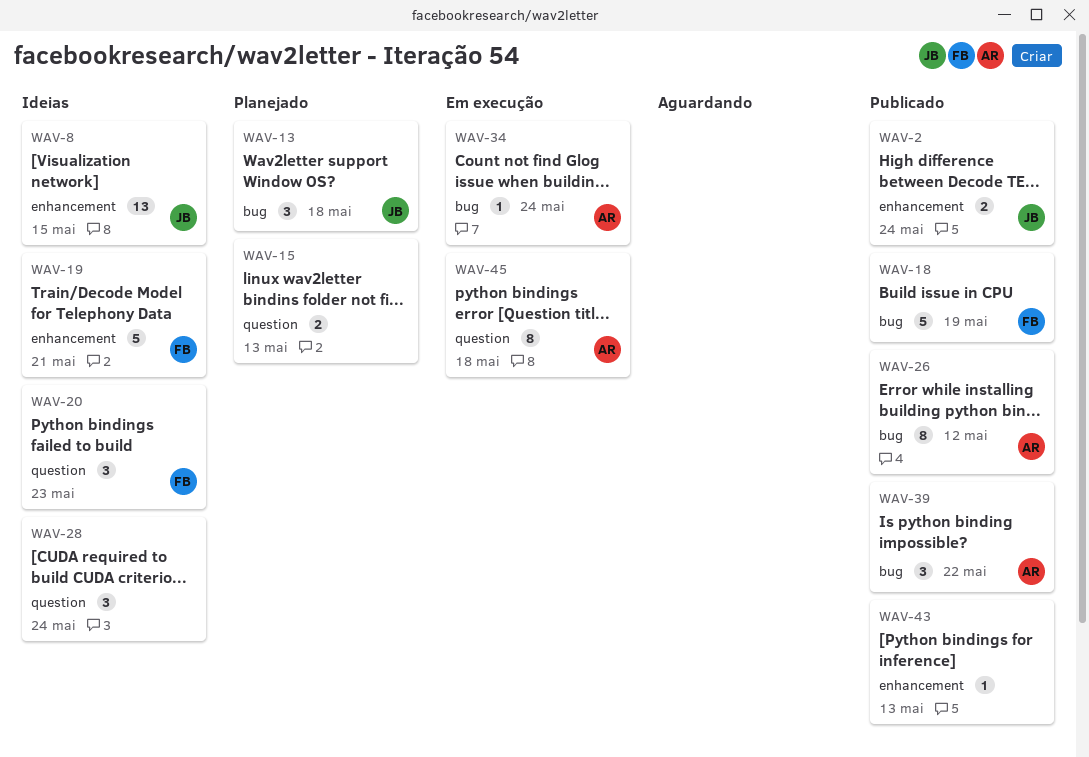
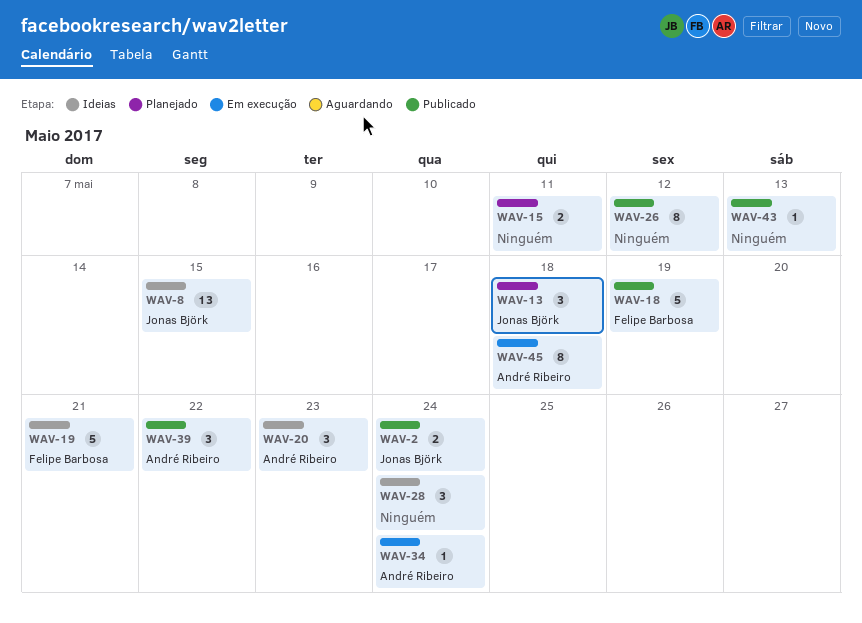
WAV-15, due: May 13 -> May 11
WAV-20, owner: Felipe Barbosa -> André Ribeiro
WAV-26, owner: André Ribeiro -> none

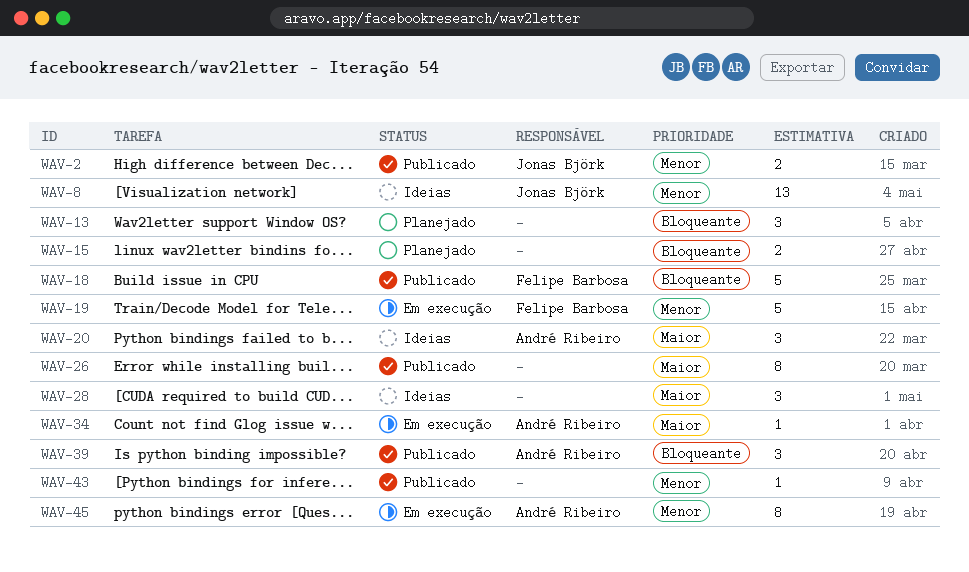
WAV-13, owner: Jonas Björk -> none
WAV-19, status: Ideias -> Em execução

